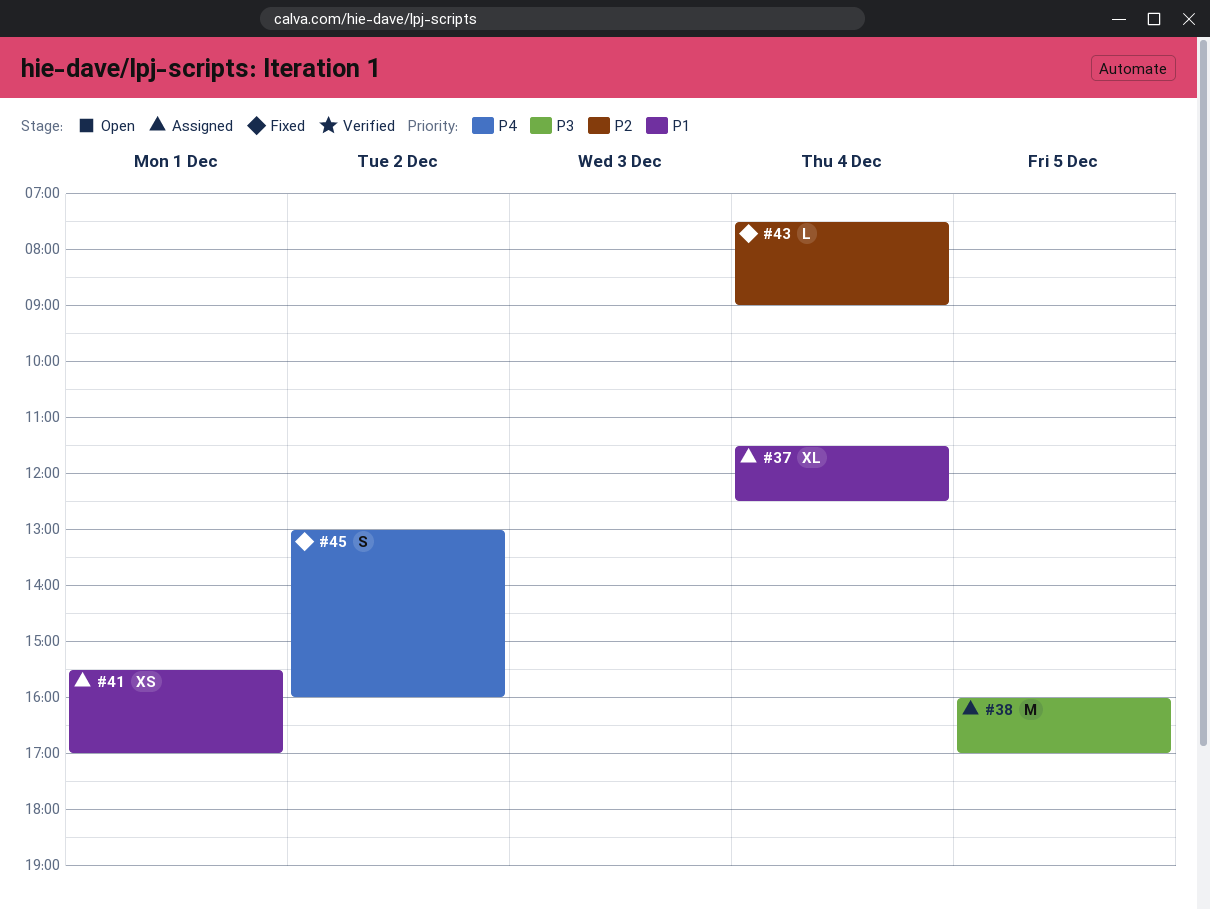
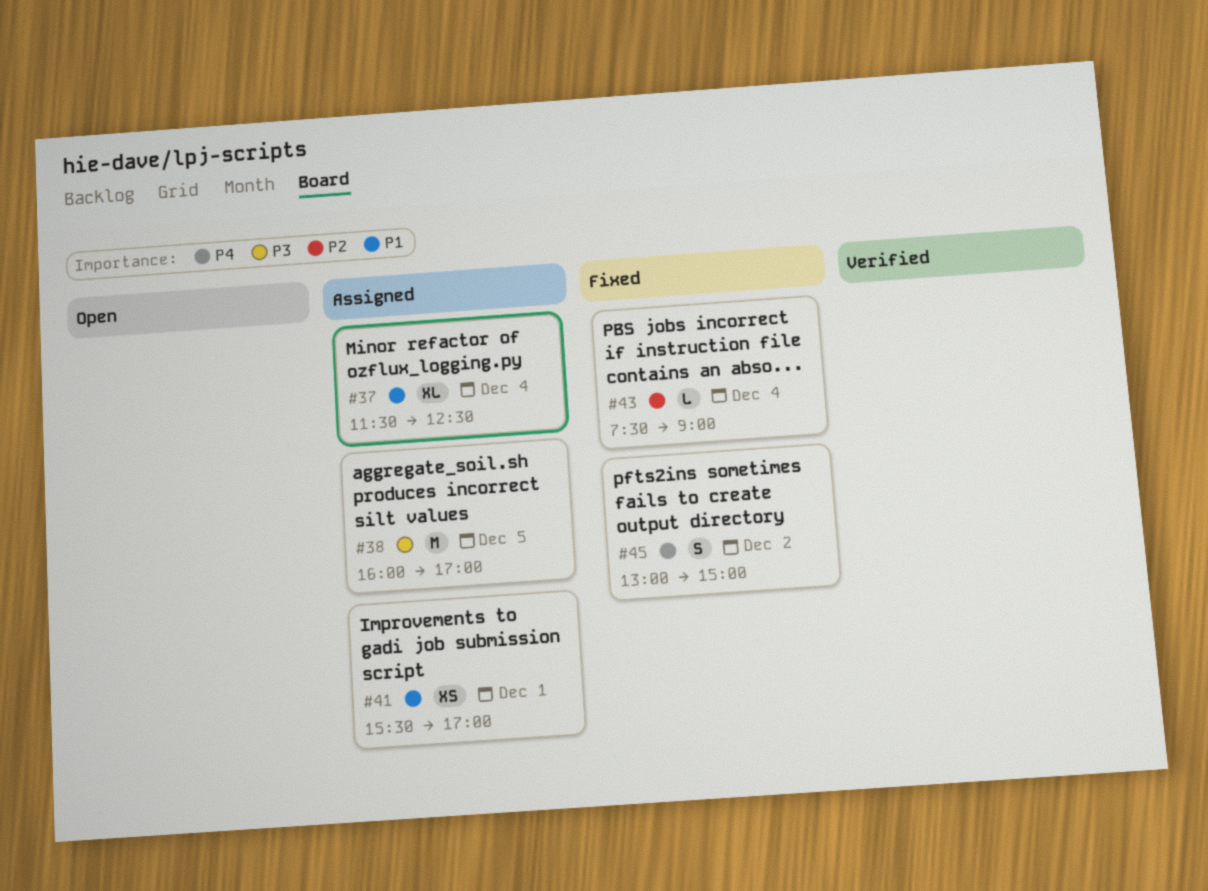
#45, ends: 16:00 -> 15:00

